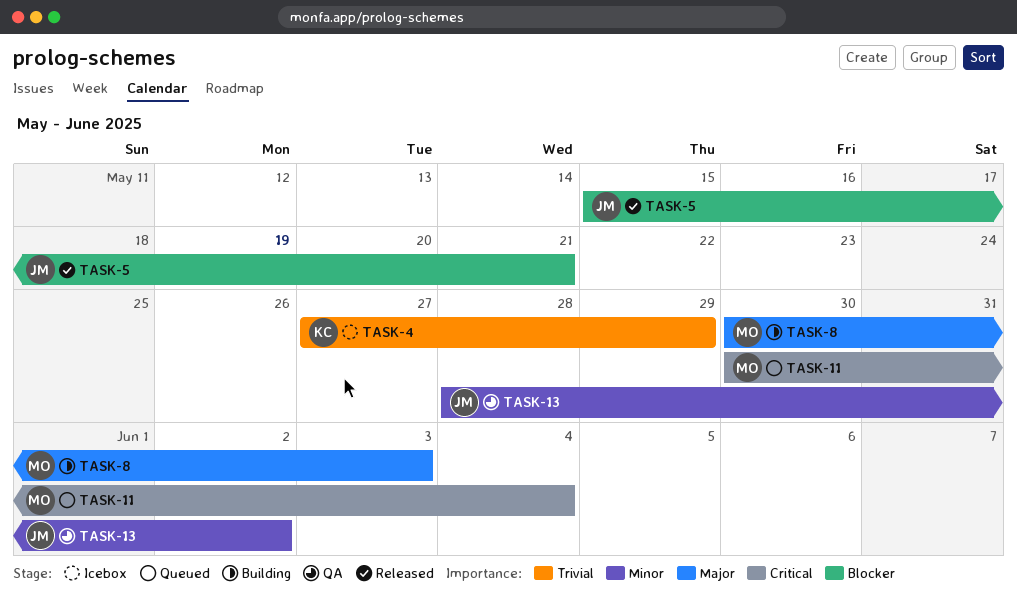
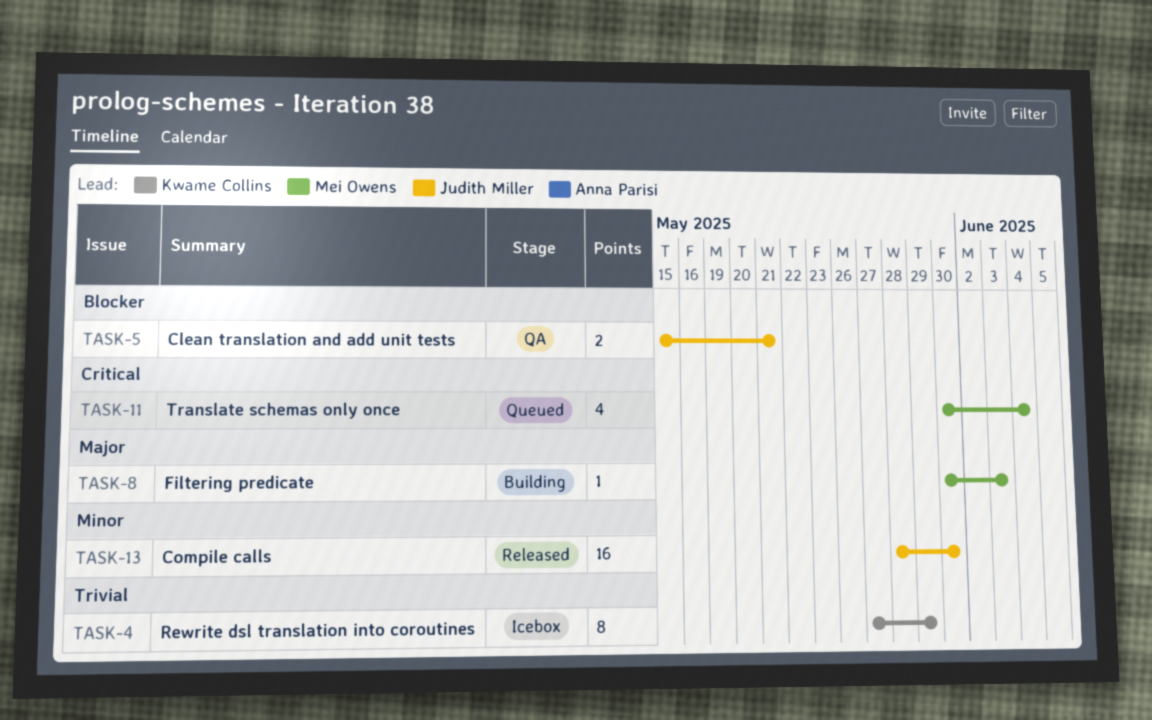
TASK-5, status: Released -> QA
TASK-13, status: QA -> Released
TASK-13, due: Jun 2 -> May 30

